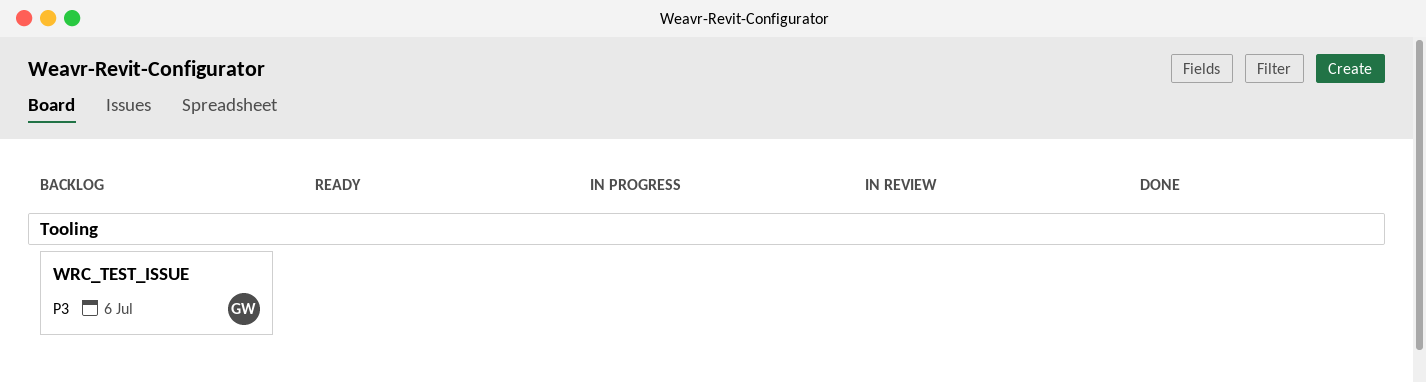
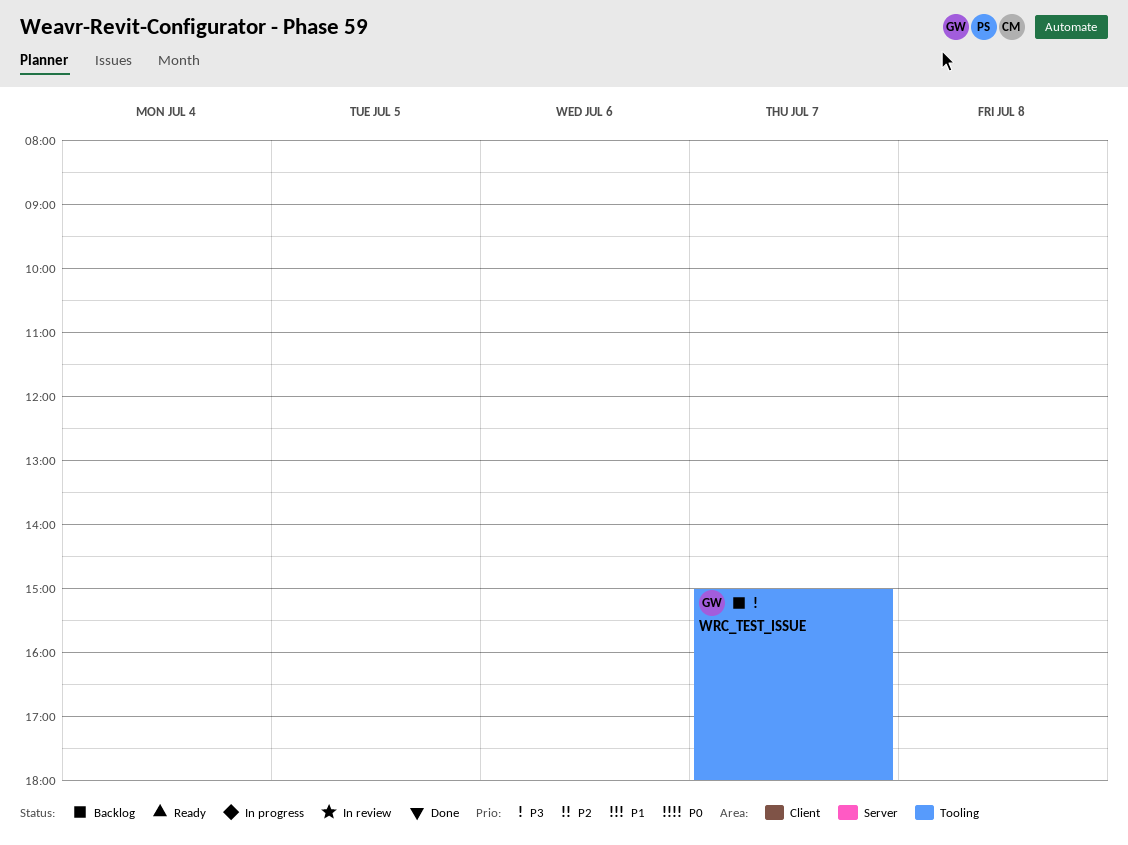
WRC_TEST_ISSUE, day: Jul 6 -> Jul 7

